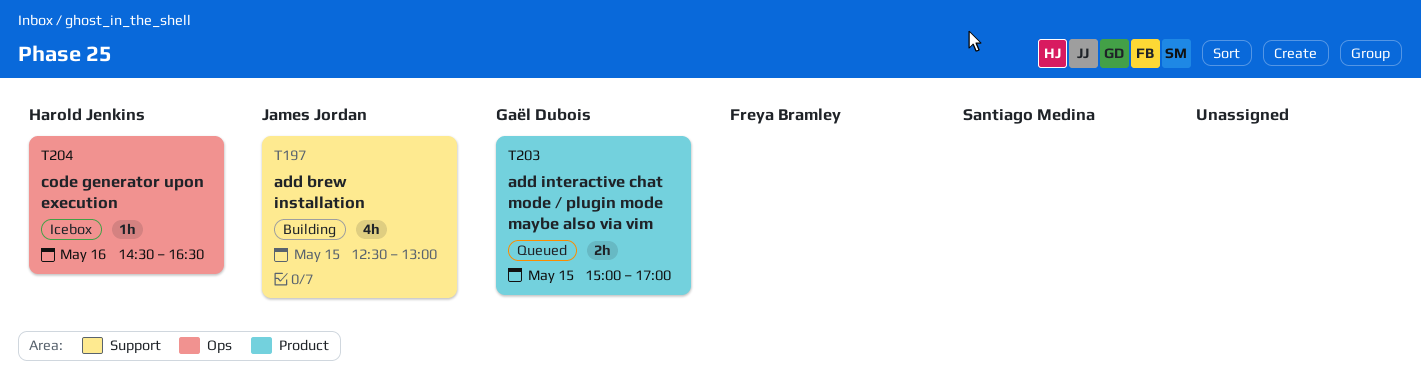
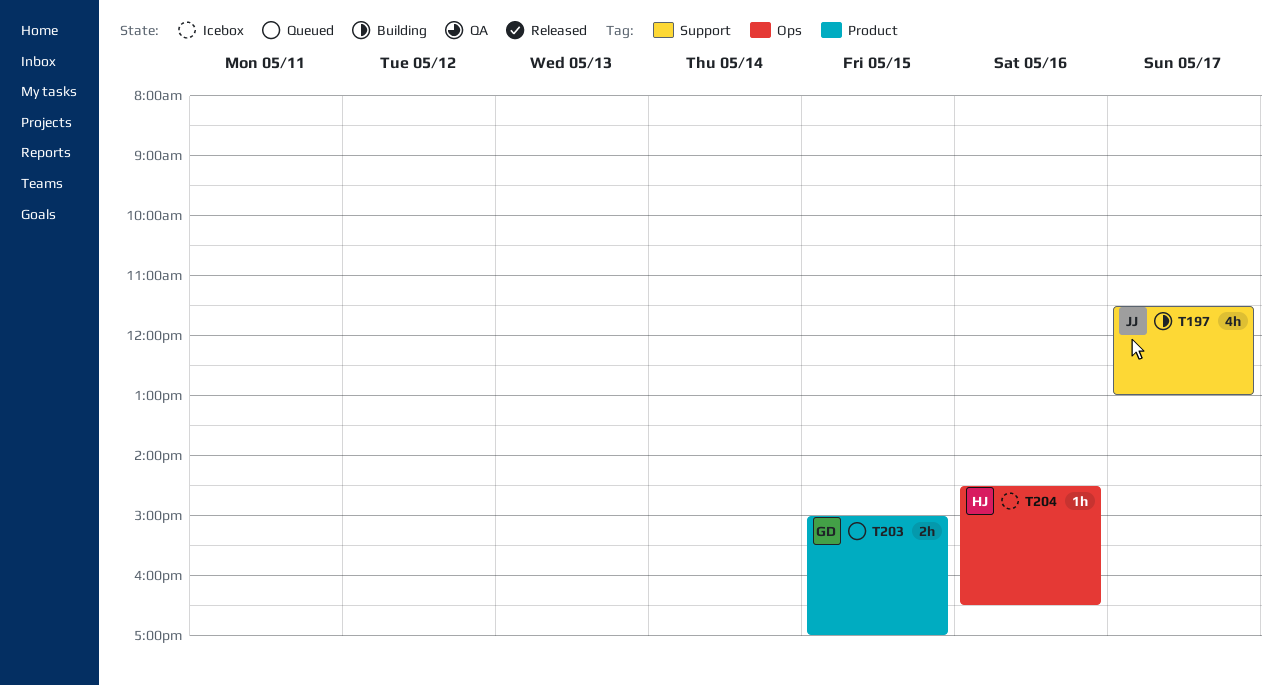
T197, day: May 15 -> May 17
T197, begins: 12:30 -> 11:30

